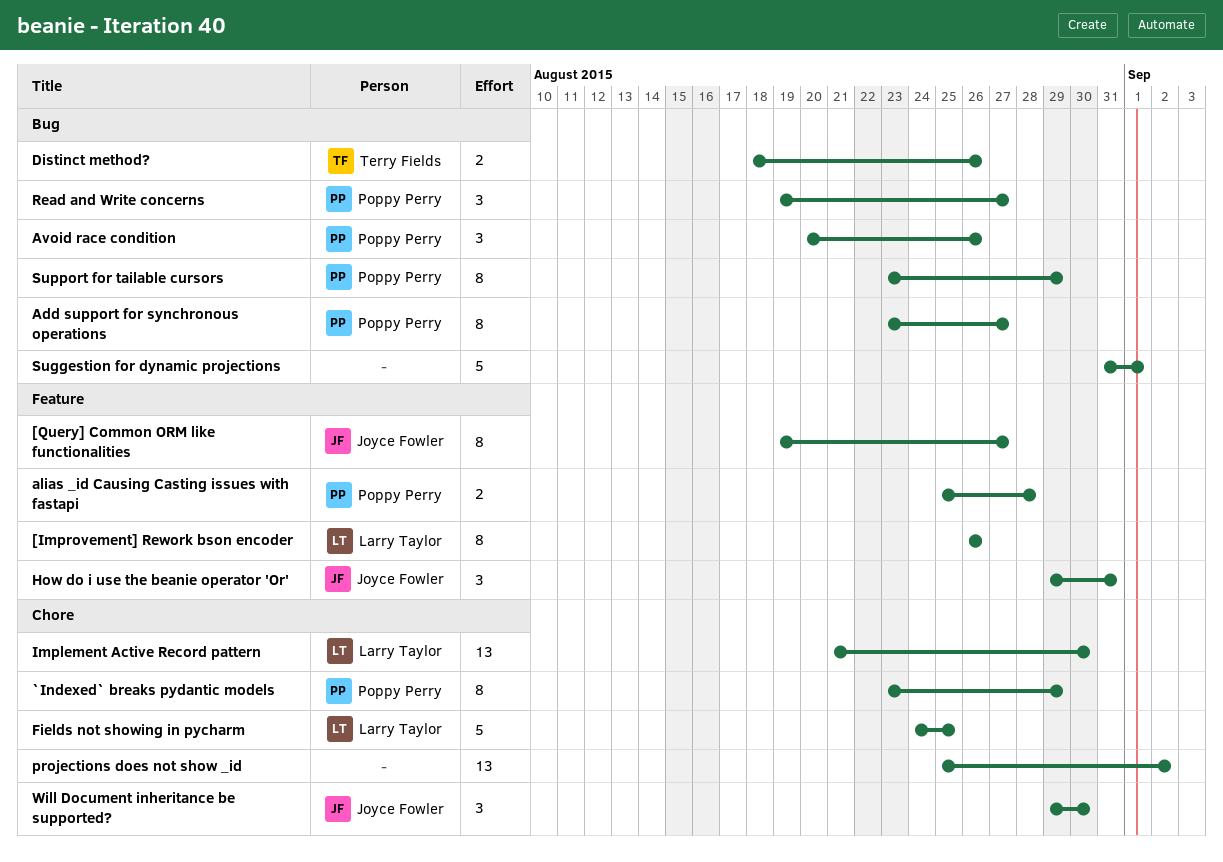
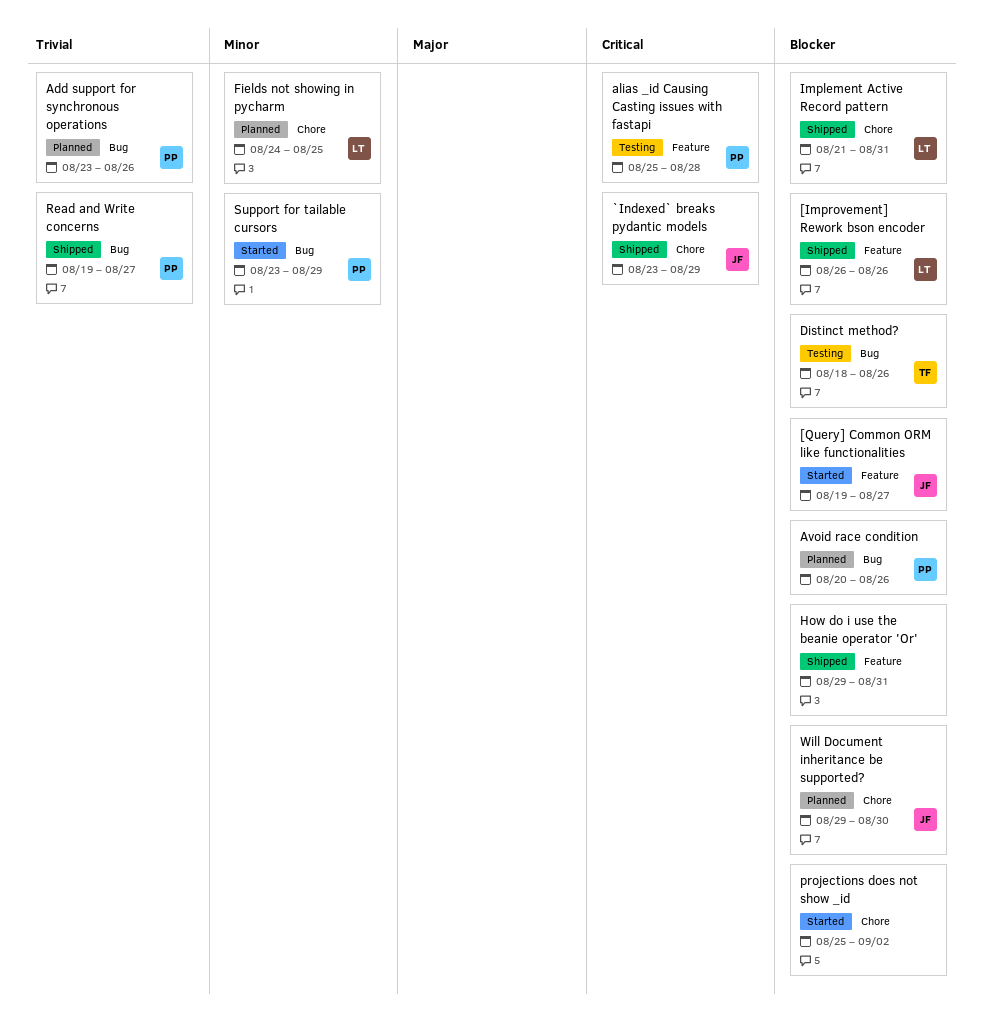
`Indexed` breaks pydantic models, owner: Poppy Perry -> Joyce Fowler
Add support for synchronous operations, due: Aug 27 -> Aug 26
How do i use the beanie operator 'Or', owner: Joyce Fowler -> none
Implement Active Record pattern, due: Aug 30 -> Aug 31
Suggestion for dynamic projections: present -> none

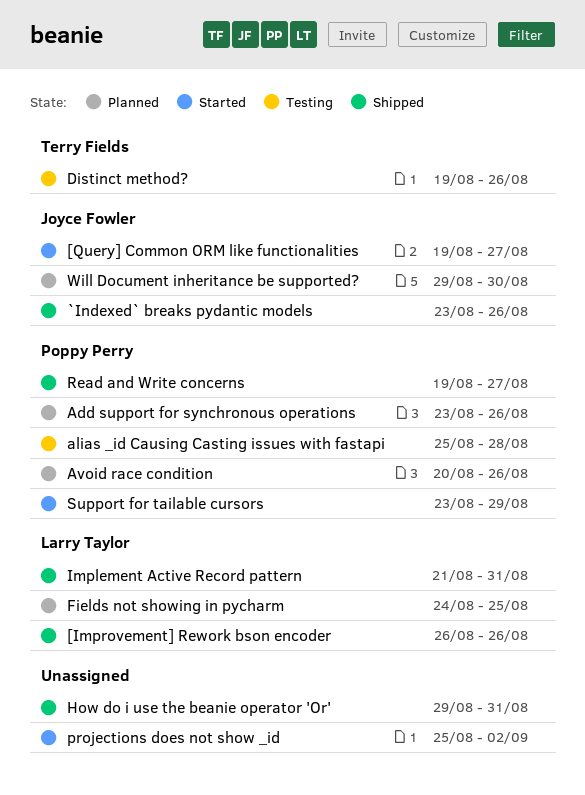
`Indexed` breaks pydantic models, due: Aug 29 -> Aug 26
Distinct method?, start: Aug 18 -> Aug 19

